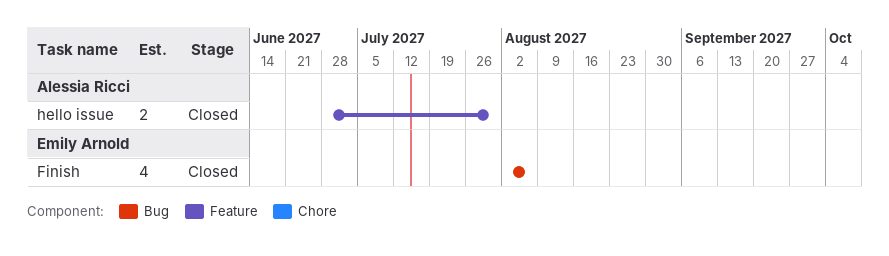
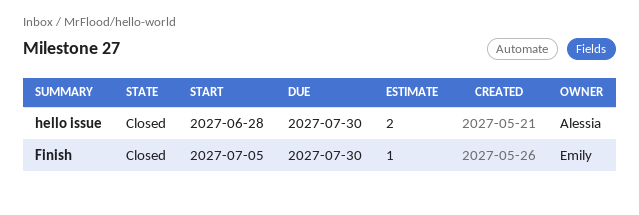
Finish, estimate: 4 -> 1
Finish, start: Aug 2 -> Jul 5
Finish, due: Aug 6 -> Jul 30

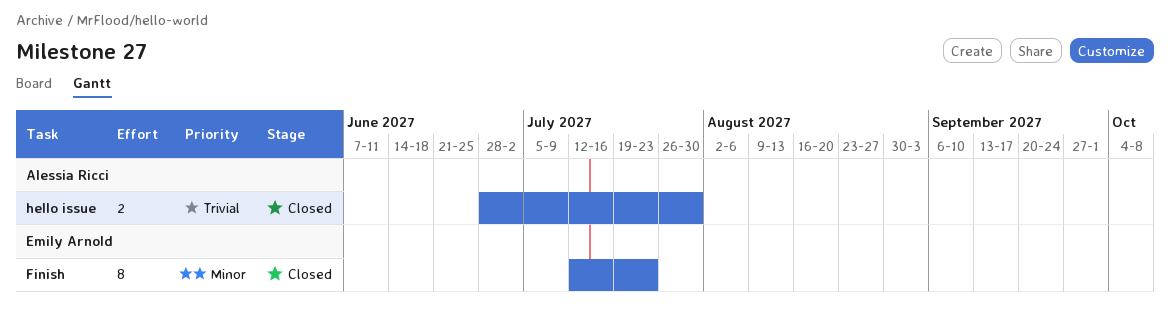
Finish, estimate: 1 -> 8
Finish, start: Jul 5 -> Jul 12
Finish, due: Jul 30 -> Jul 23

